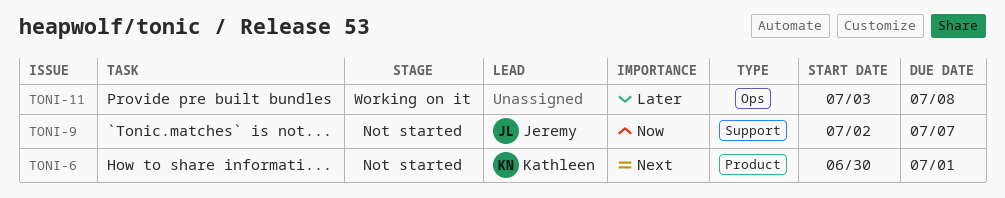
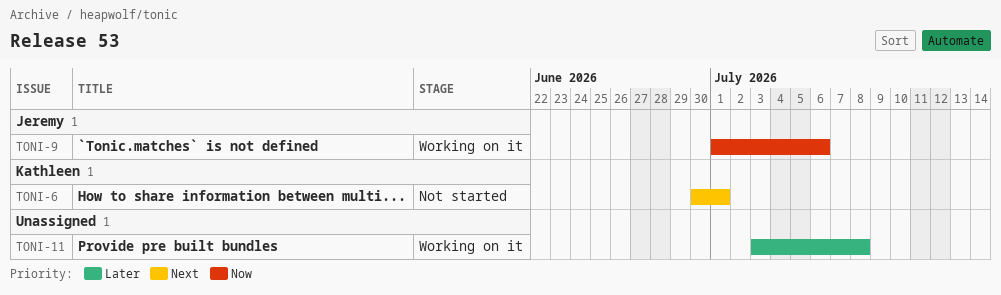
TONI-9, status: Not started -> Working on it
TONI-9, start: Jul 2 -> Jul 1
TONI-9, due: Jul 7 -> Jul 6

